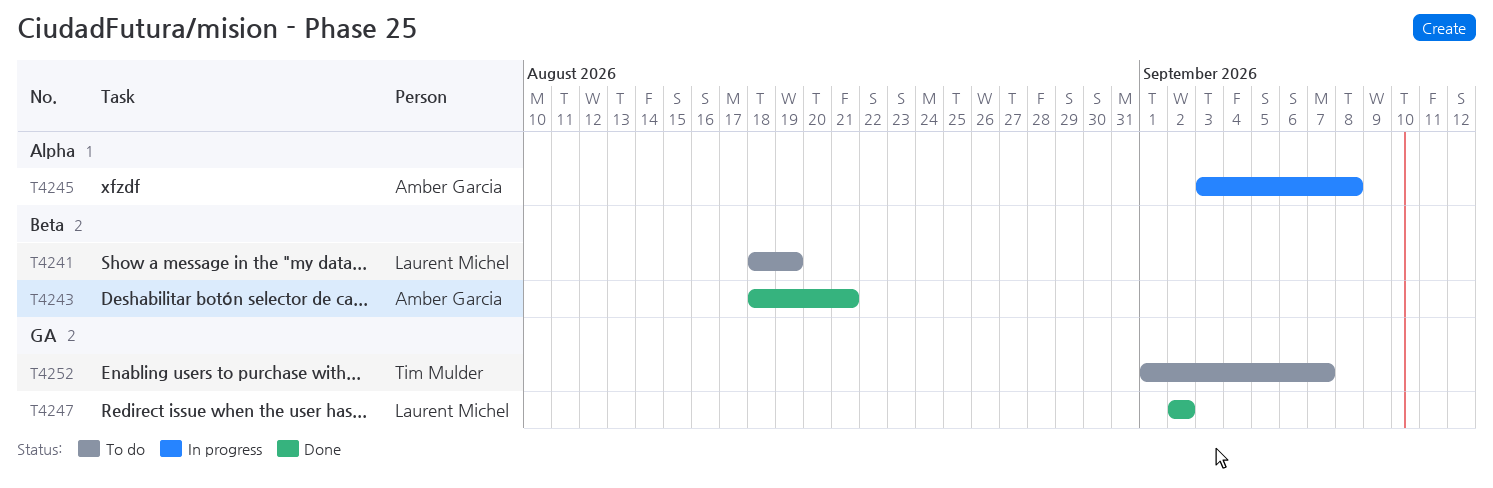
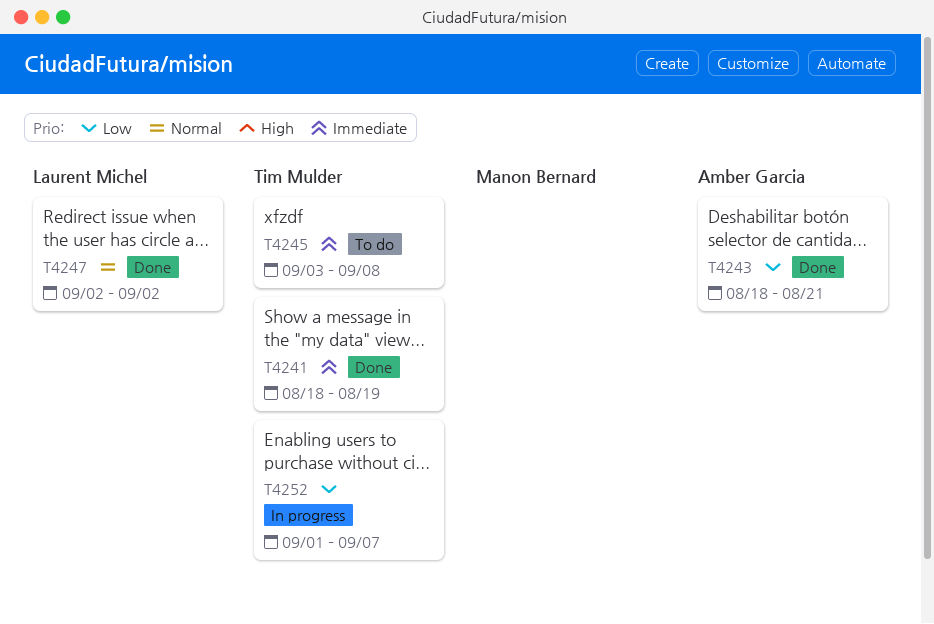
T4241, status: To do -> Done
T4241, owner: Laurent Michel -> Tim Mulder
T4245, status: In progress -> To do
T4245, owner: Amber Garcia -> Tim Mulder
T4252, status: To do -> In progress

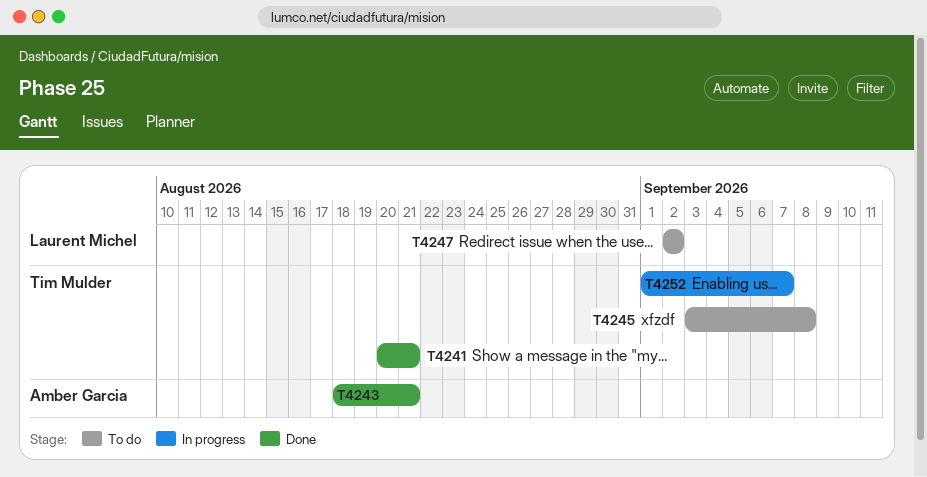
T4241, start: Aug 18 -> Aug 20
T4241, due: Aug 19 -> Aug 21
T4247, status: Done -> To do

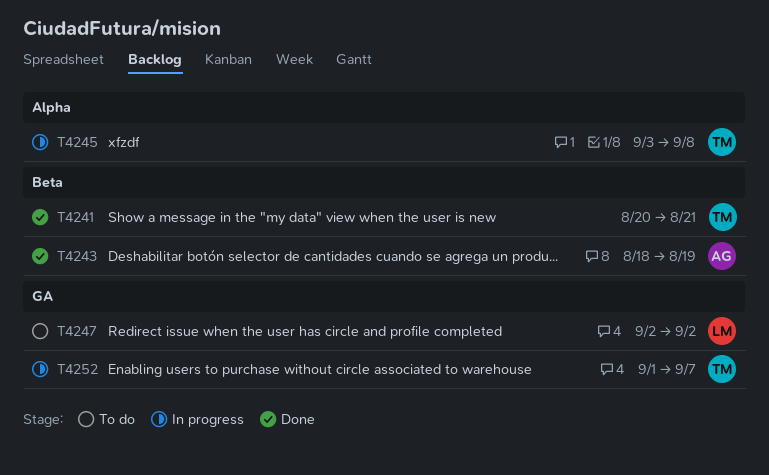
T4243, due: Aug 21 -> Aug 19
T4245, status: To do -> In progress

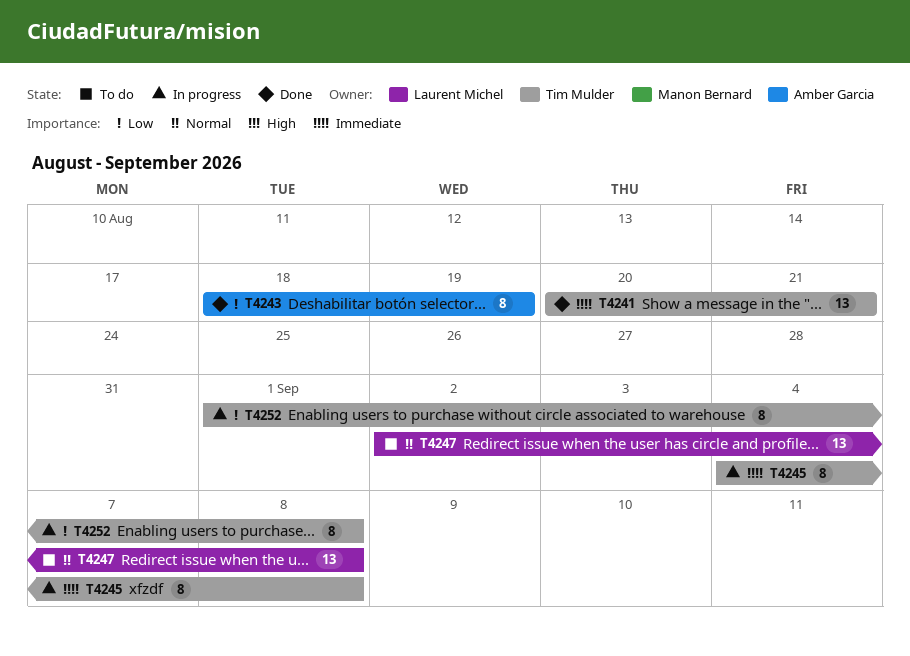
T4245, start: Sep 3 -> Sep 4
T4247, due: Sep 2 -> Sep 8
T4252, due: Sep 7 -> Sep 8

